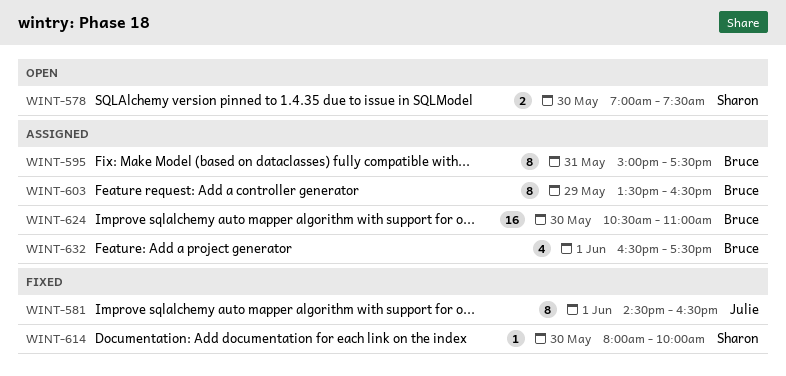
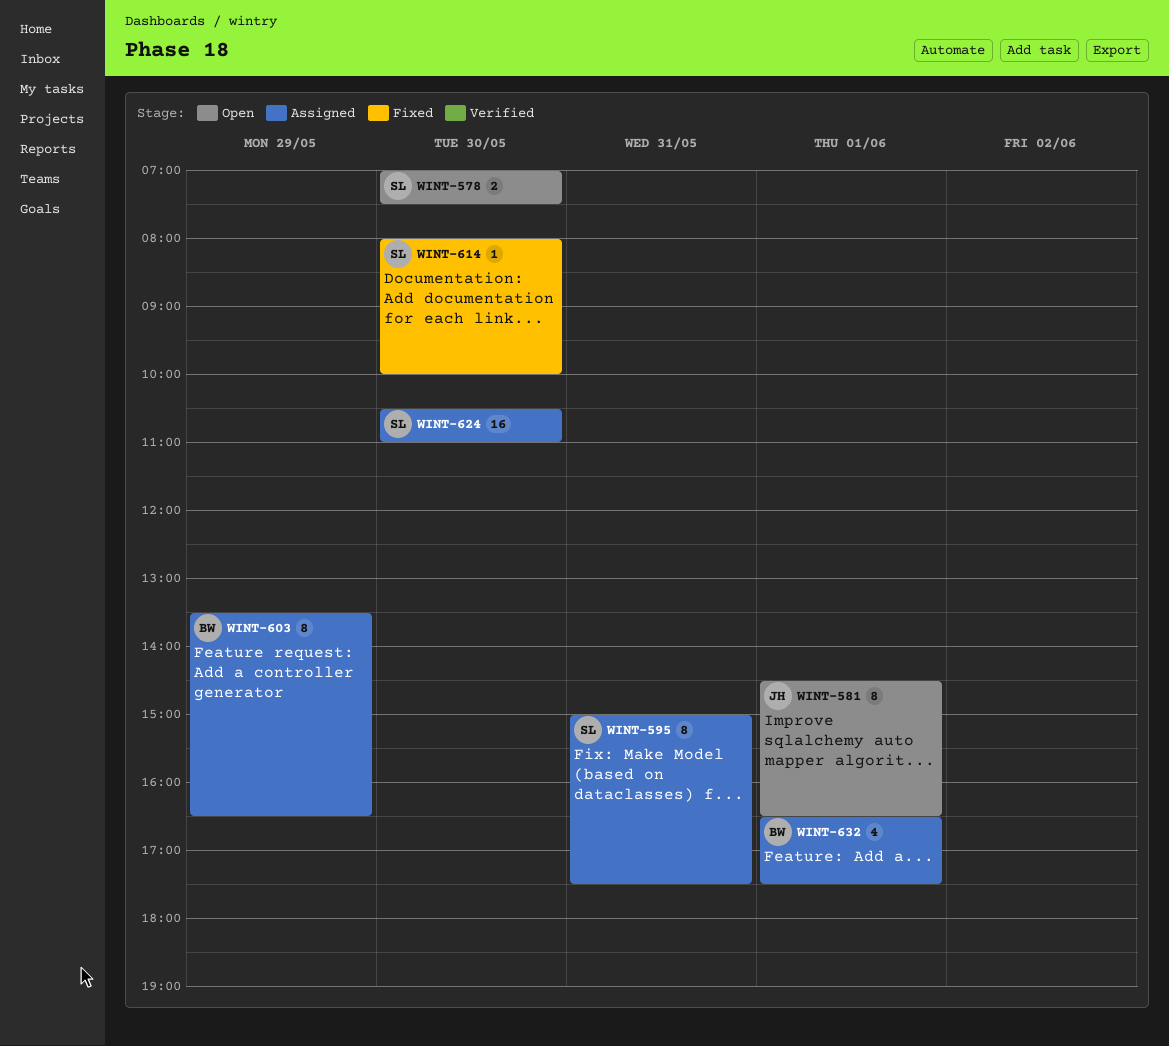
WINT-581, status: Fixed -> Open
WINT-595, owner: Bruce -> Sharon
WINT-624, owner: Bruce -> Sharon

